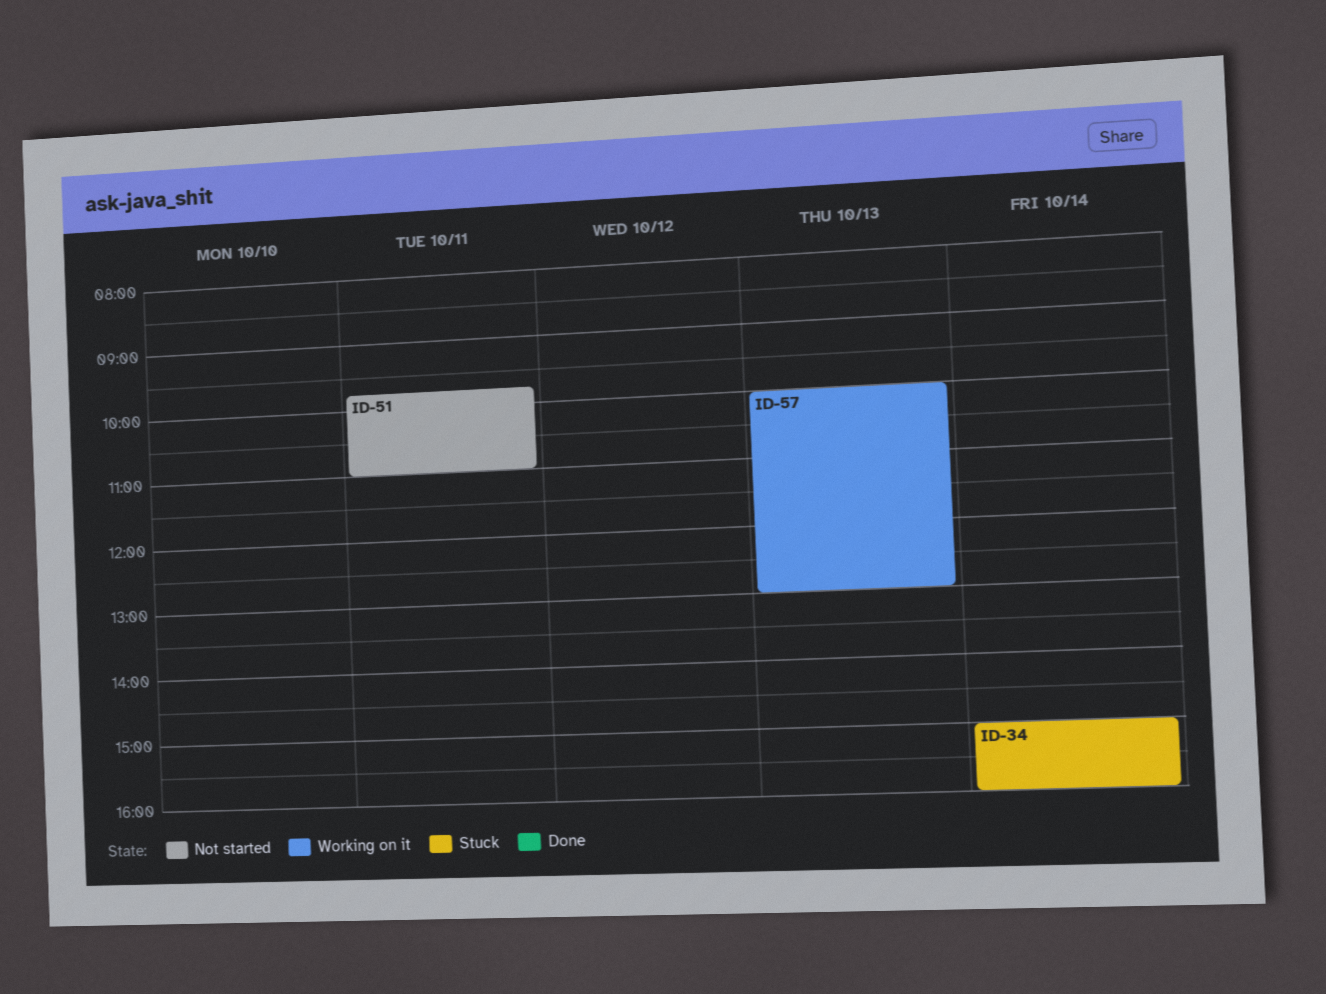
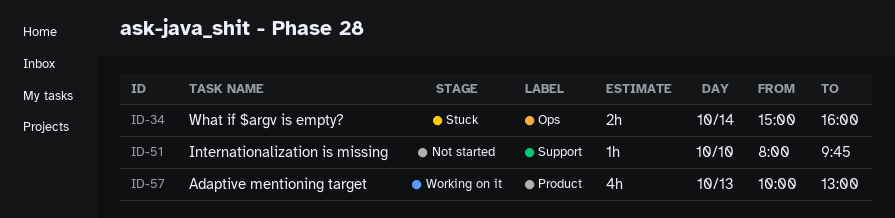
ID-51, day: Oct 11 -> Oct 10
ID-51, begins: 09:45 -> 08:00
ID-51, ends: 11:00 -> 09:45

